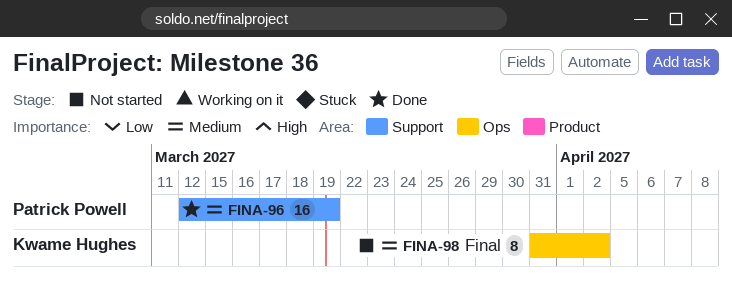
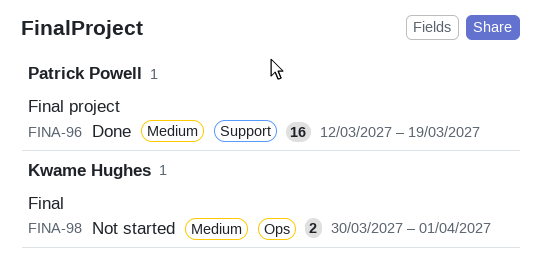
FINA-98, estimate: 8 -> 2
FINA-98, start: Mar 31 -> Mar 30
FINA-98, due: Apr 2 -> Apr 1

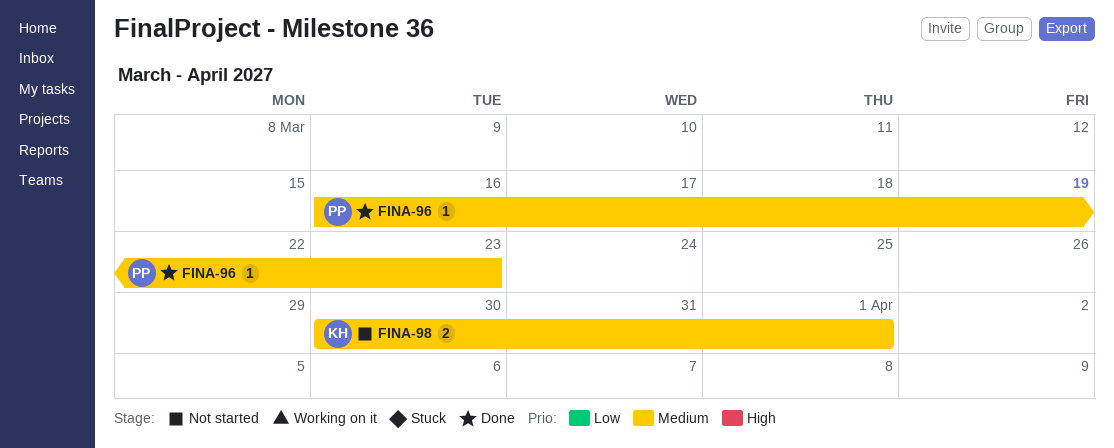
FINA-96, estimate: 16 -> 1
FINA-96, start: Mar 12 -> Mar 16
FINA-96, due: Mar 19 -> Mar 23

